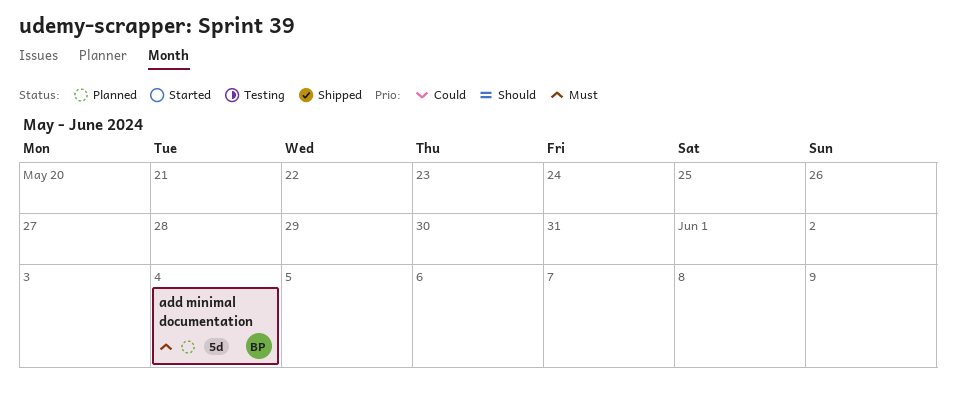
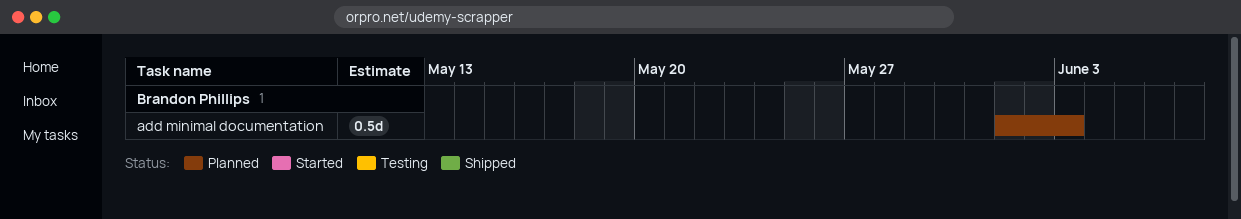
add minimal documentation, estimate: 5d -> 0.5d
add minimal documentation, due: Jun 4 -> Jun 3

